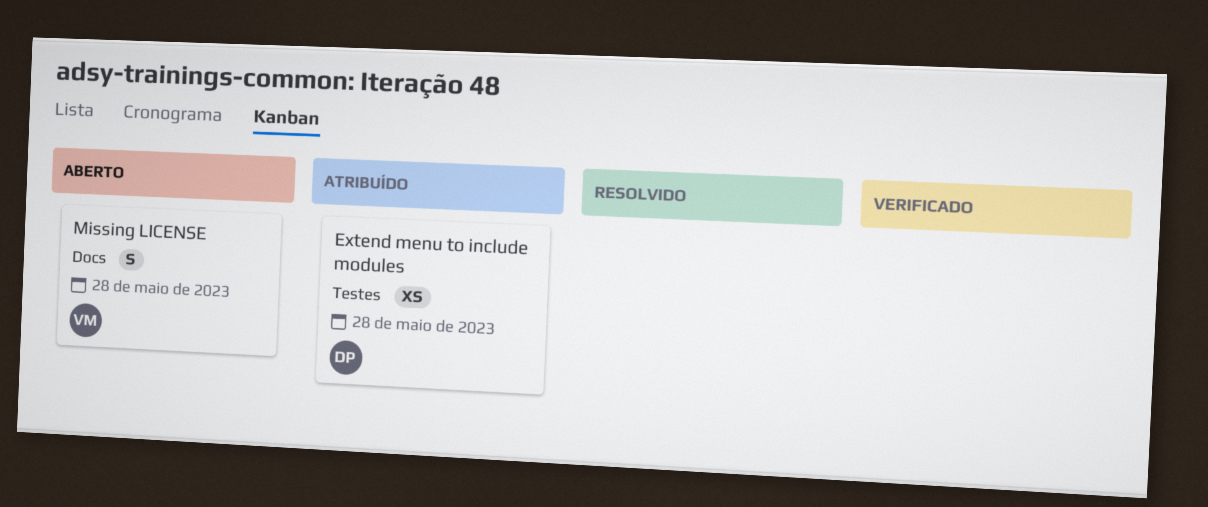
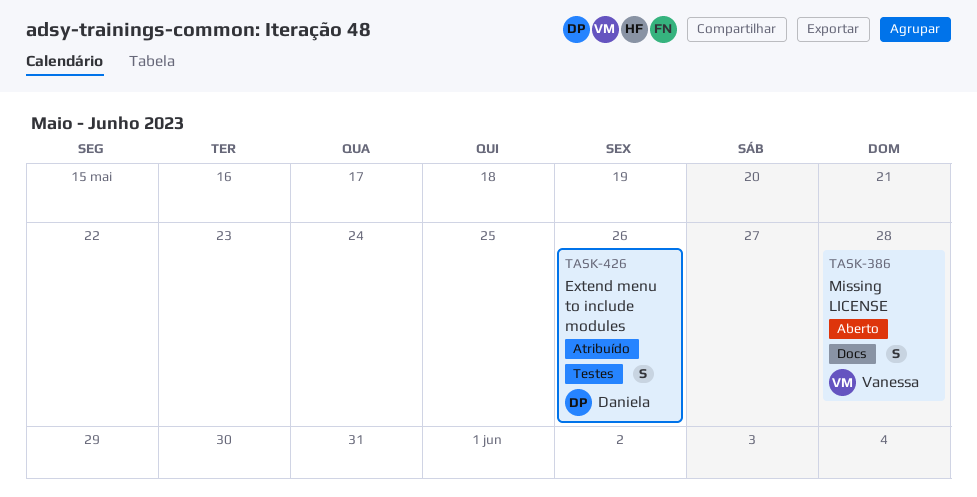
Extend menu to include modules, estimate: XS -> S
Extend menu to include modules, due: May 28 -> May 26

